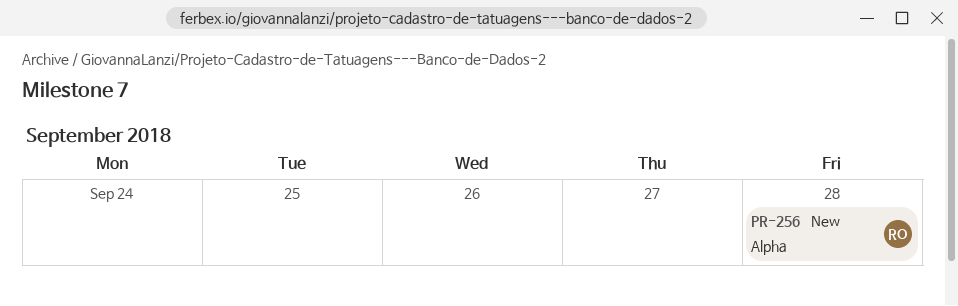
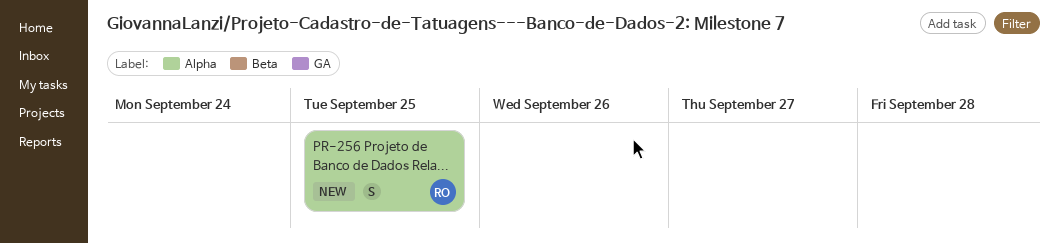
PR-256, due: Sep 28 -> Sep 25

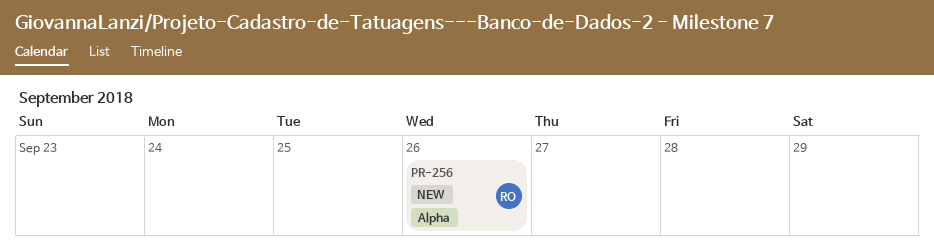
PR-256, due: Sep 25 -> Sep 26

